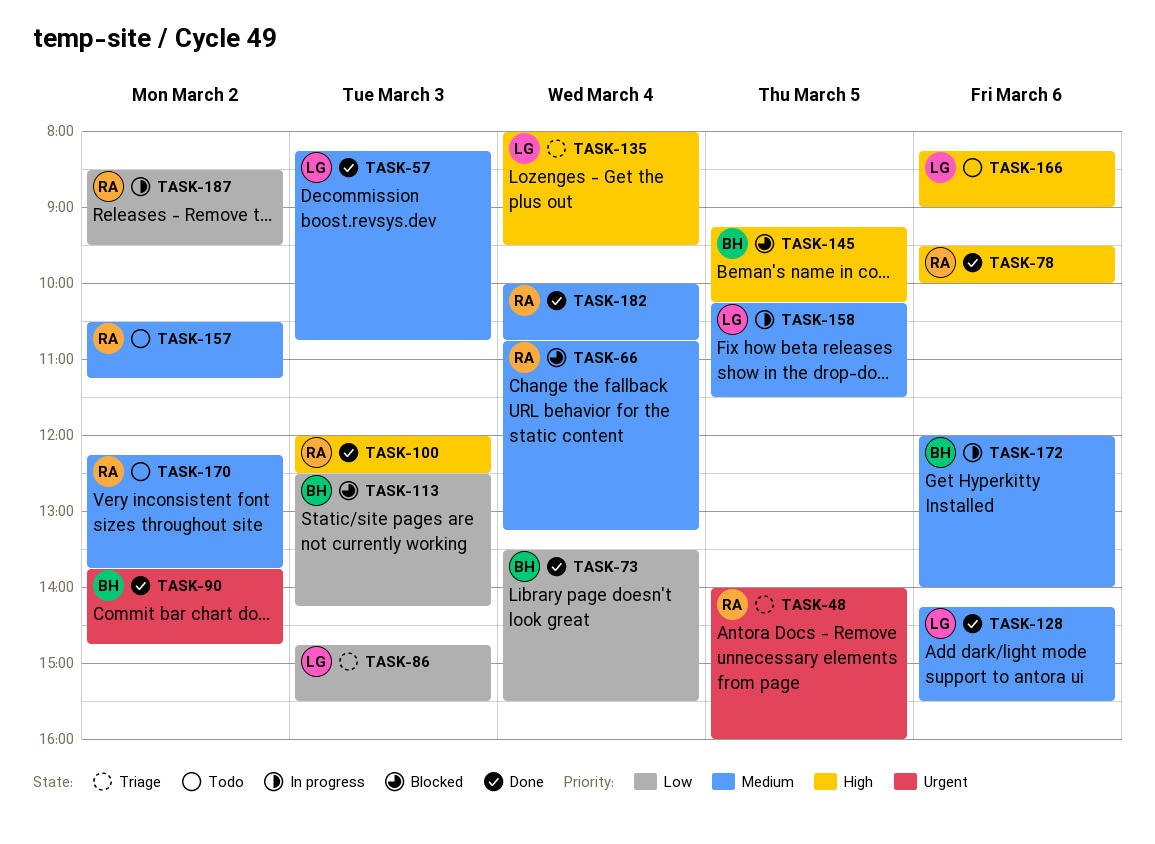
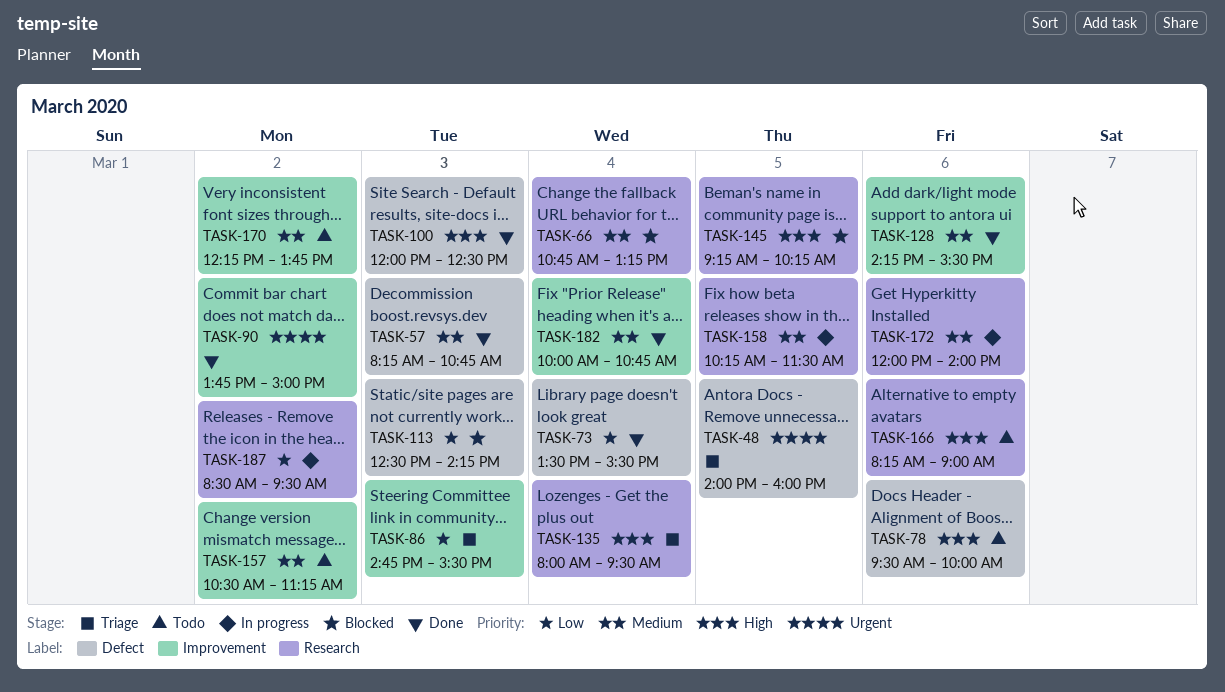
TASK-78, status: Done -> Todo
TASK-90, ends: 14:45 -> 15:00

